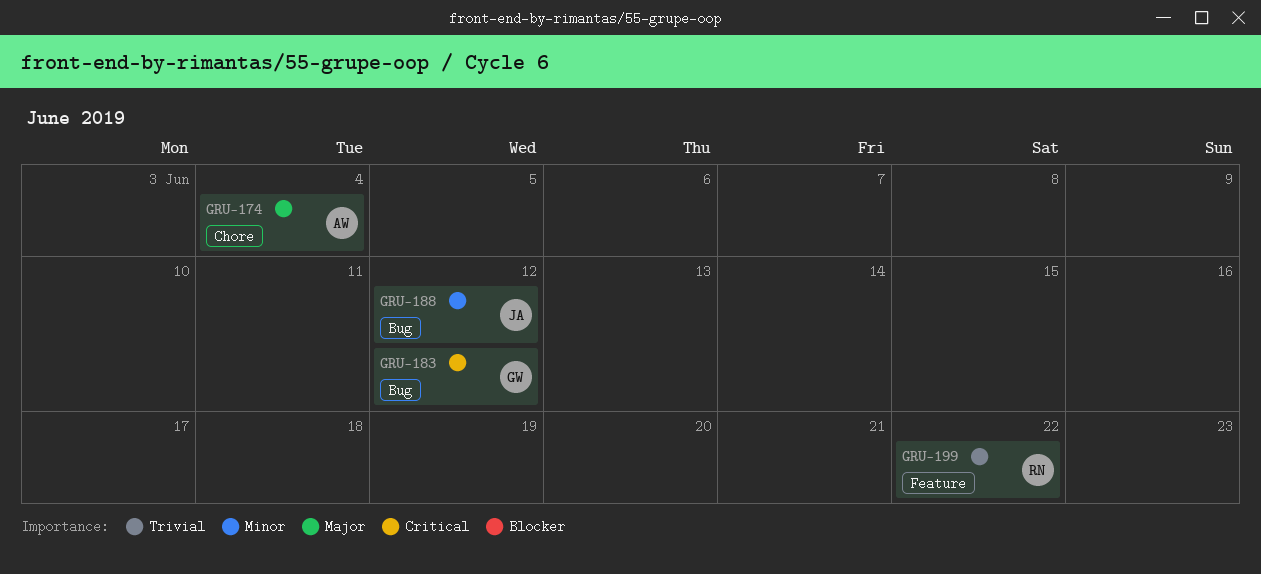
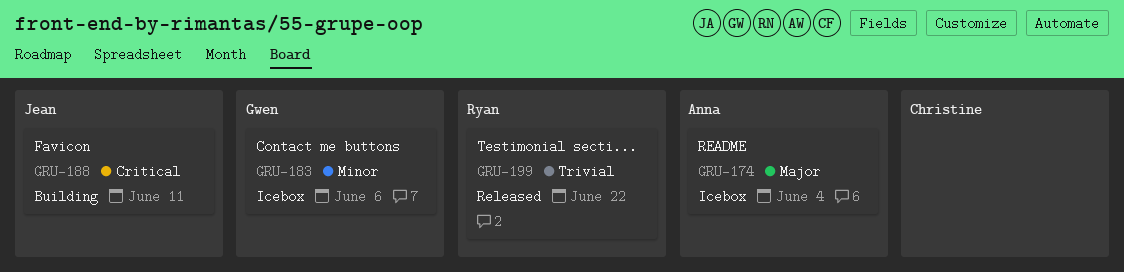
GRU-183, priority: Critical -> Minor
GRU-183, due: Jun 12 -> Jun 6
GRU-188, priority: Minor -> Critical
GRU-188, due: Jun 12 -> Jun 11

